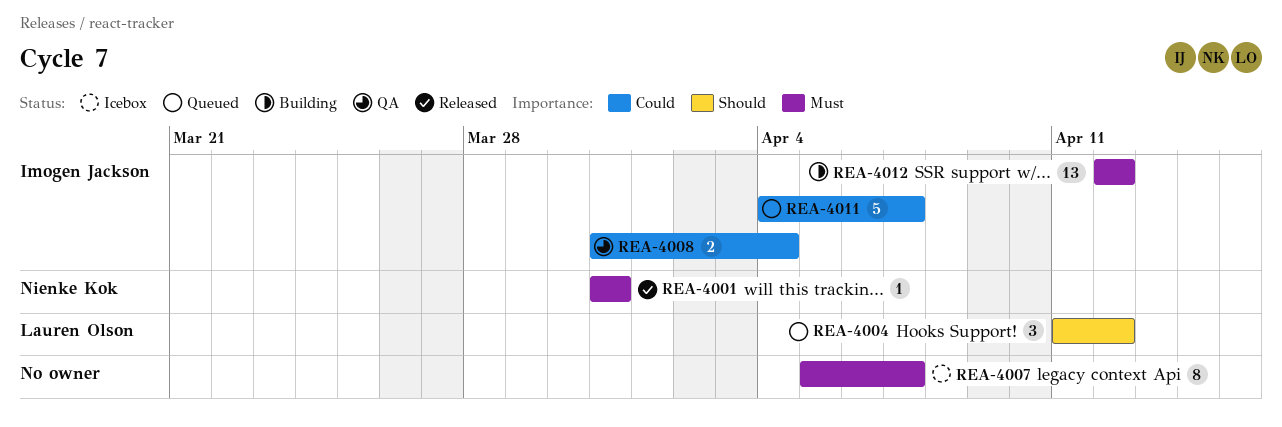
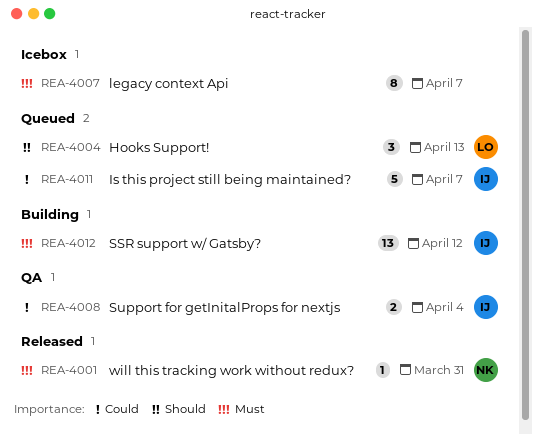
REA-4004, due: Apr 12 -> Apr 13

